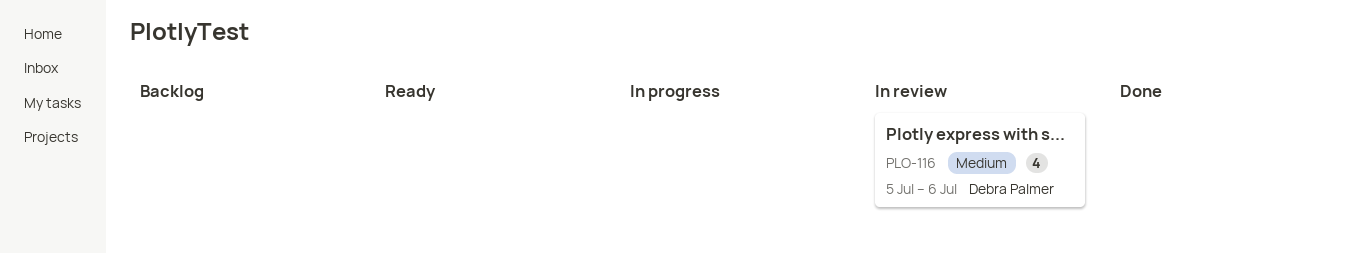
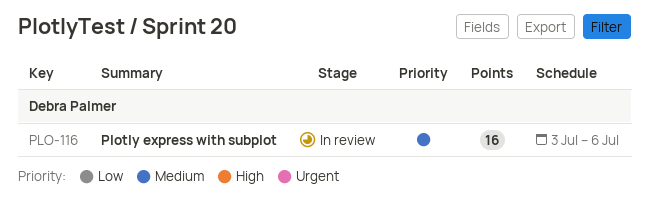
PLO-116, estimate: 4 -> 16
PLO-116, start: Jul 5 -> Jul 3

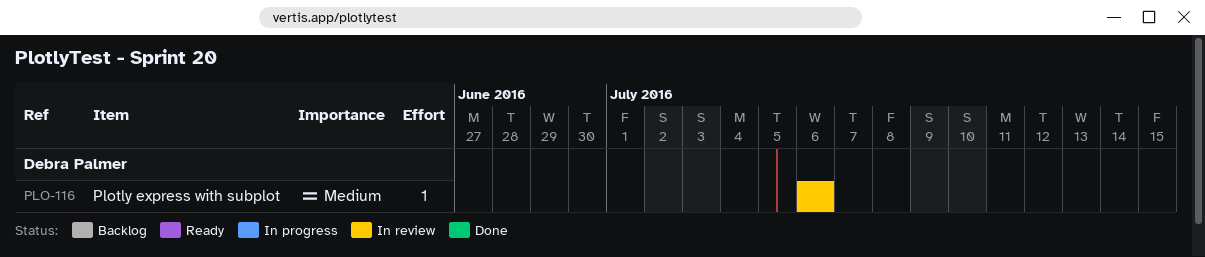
PLO-116, estimate: 16 -> 1
PLO-116, start: Jul 3 -> Jul 6

